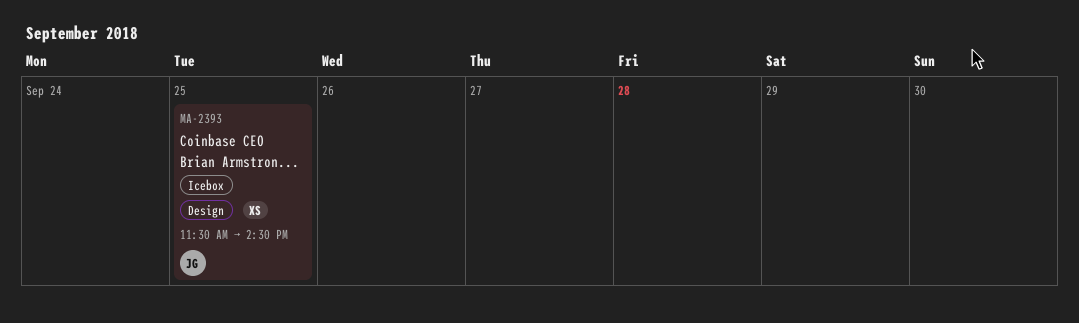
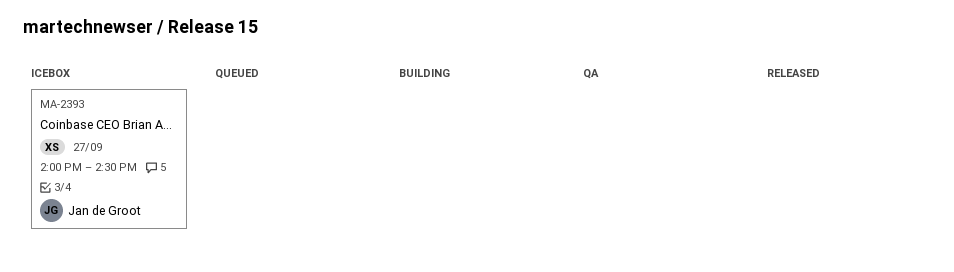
MA-2393, day: Sep 25 -> Sep 27
MA-2393, begins: 11:30 -> 14:00

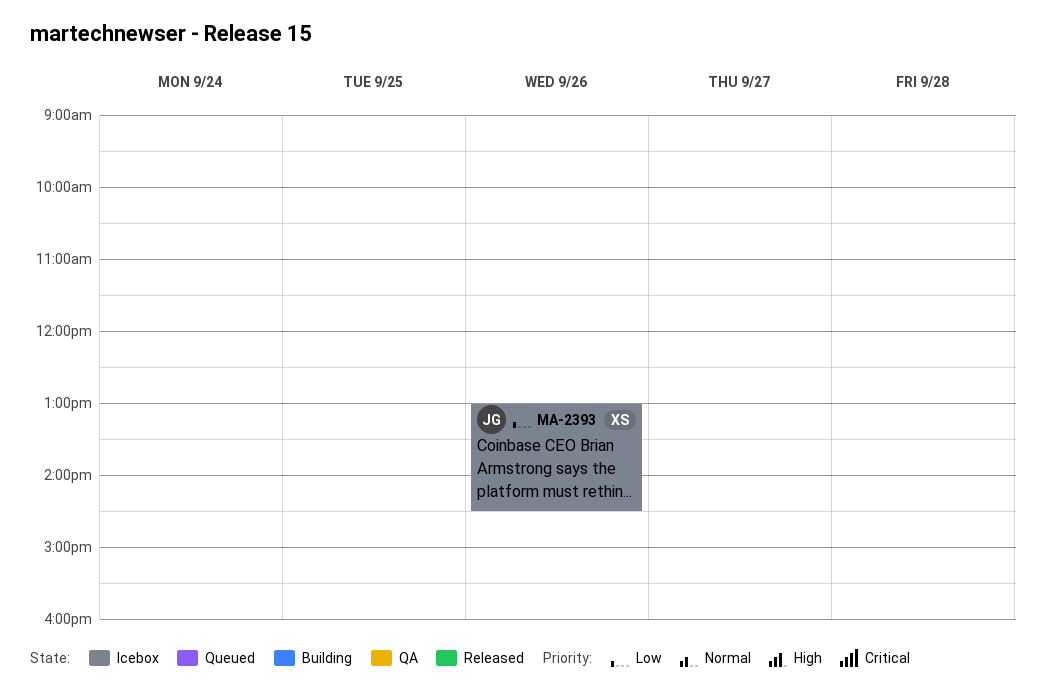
MA-2393, day: Sep 27 -> Sep 26
MA-2393, begins: 14:00 -> 13:00

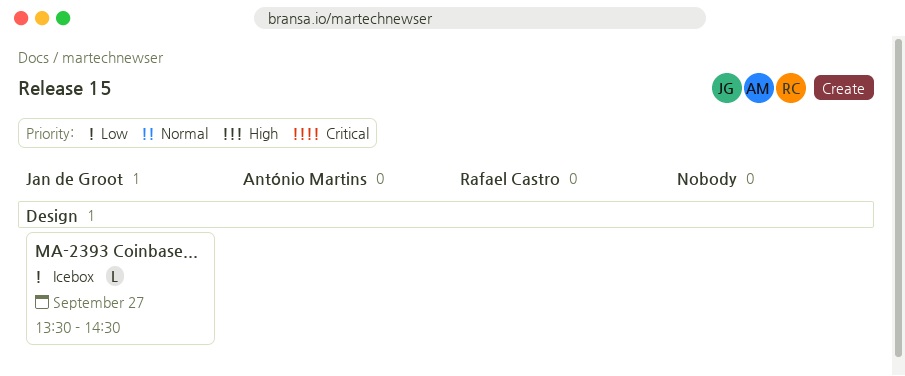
MA-2393, estimate: XS -> L
MA-2393, day: Sep 26 -> Sep 27
MA-2393, begins: 13:00 -> 13:30

